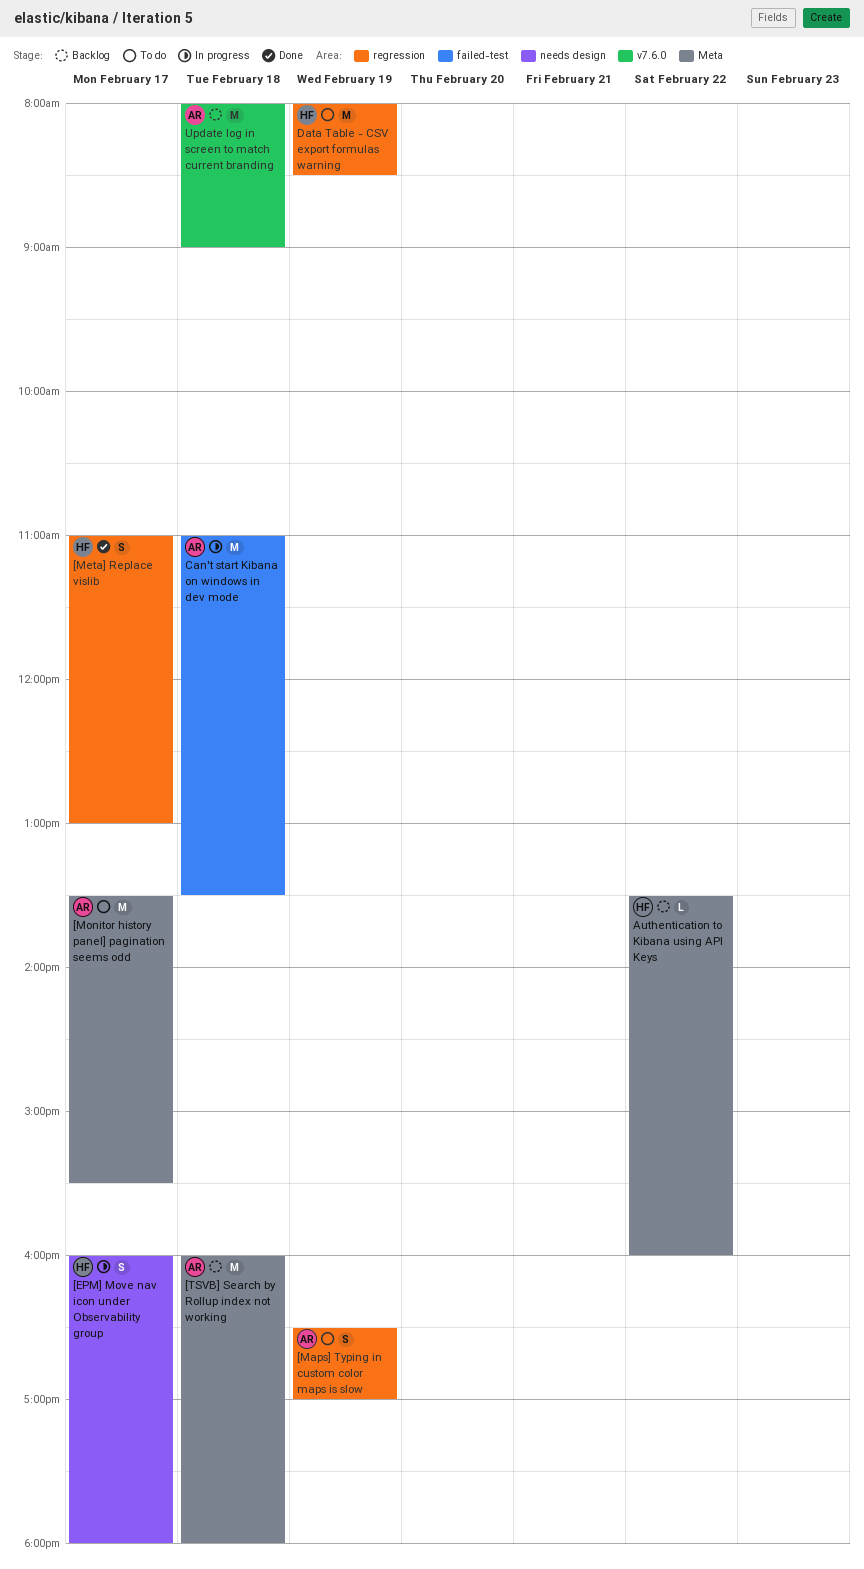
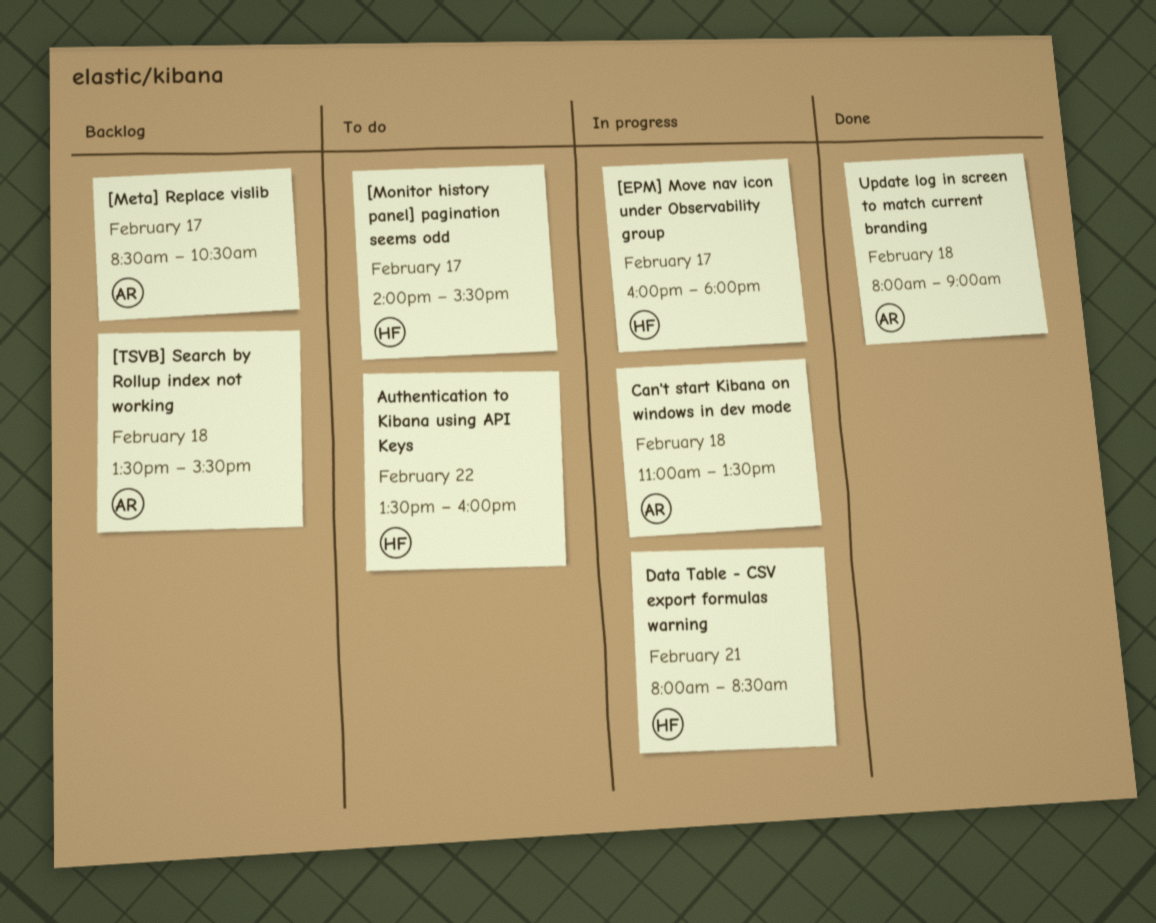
[Maps] Typing in custom color maps is slow: present -> none
[Meta] Replace vislib, status: Done -> Backlog
[Meta] Replace vislib, owner: HF -> AR
[Meta] Replace vislib, begins: 11:00 -> 08:30
[Meta] Replace vislib, ends: 13:00 -> 10:30
[Monitor history panel] pagination seems odd, owner: AR -> HF
[Monitor history panel] pagination seems odd, begins: 13:30 -> 14:00
[TSVB] Search by Rollup index not working, begins: 16:00 -> 13:30
[TSVB] Search by Rollup index not working, ends: 18:00 -> 15:30
Authentication to Kibana using API Keys, status: Backlog -> To do
Data Table - CSV export formulas warning, status: To do -> In progress
Data Table - CSV export formulas warning, day: Feb 19 -> Feb 21
Update log in screen to match current branding, status: Backlog -> Done

